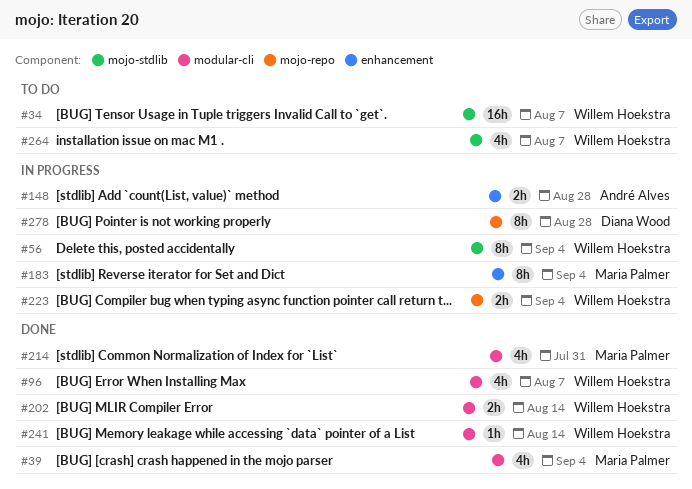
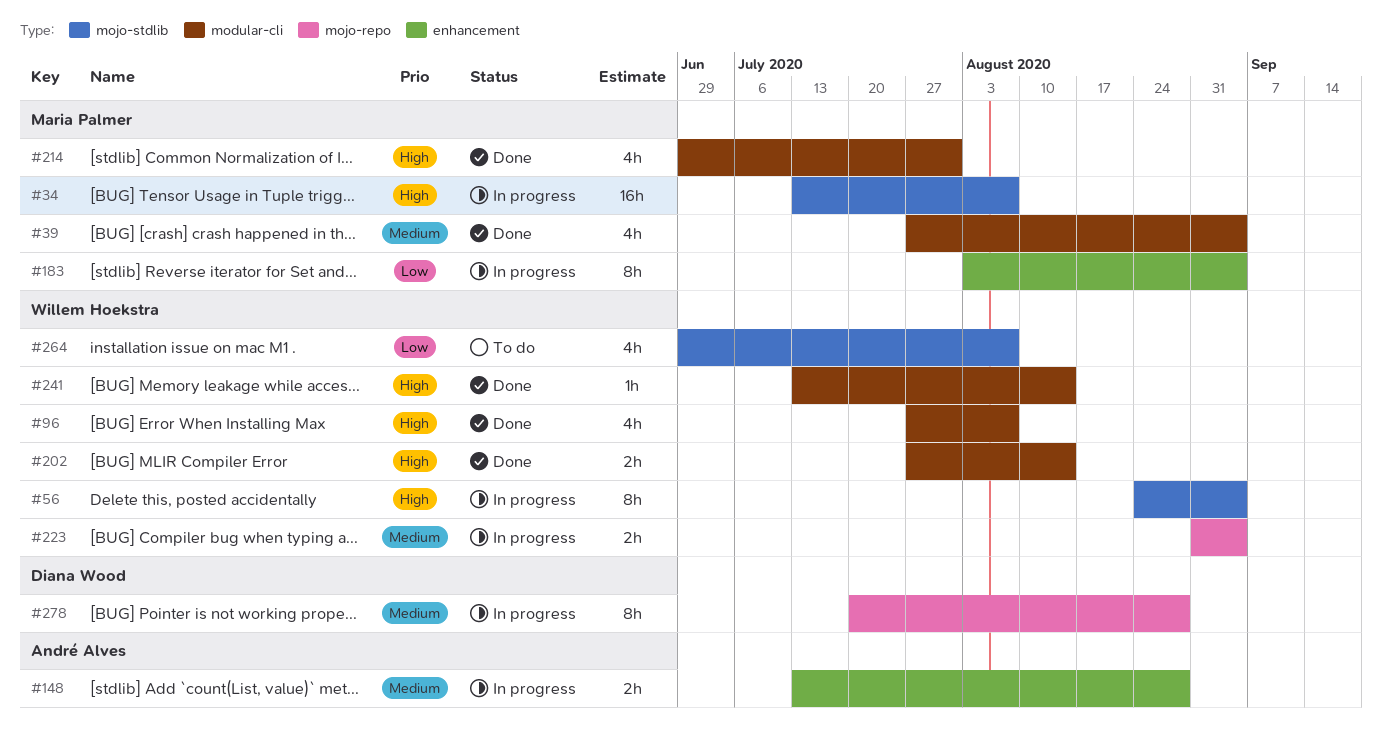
#34, status: To do -> In progress
#34, owner: Willem Hoekstra -> Maria Palmer

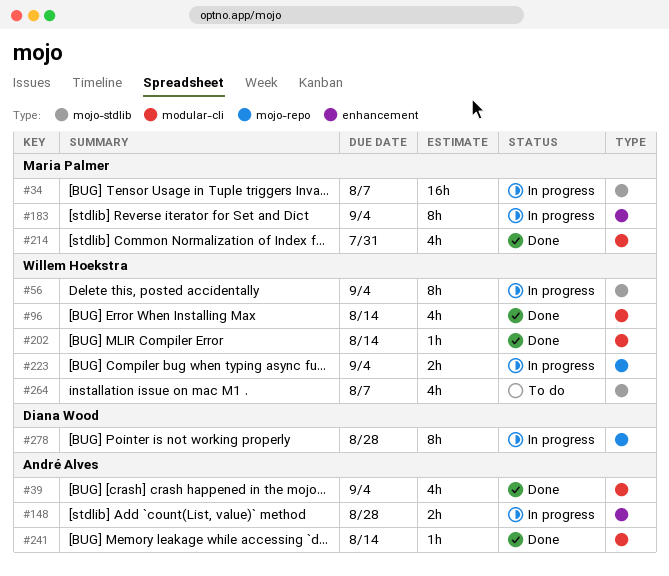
#39, owner: Maria Palmer -> André Alves
#96, due: Aug 7 -> Aug 14
#202, estimate: 2h -> 1h
#241, owner: Willem Hoekstra -> André Alves

